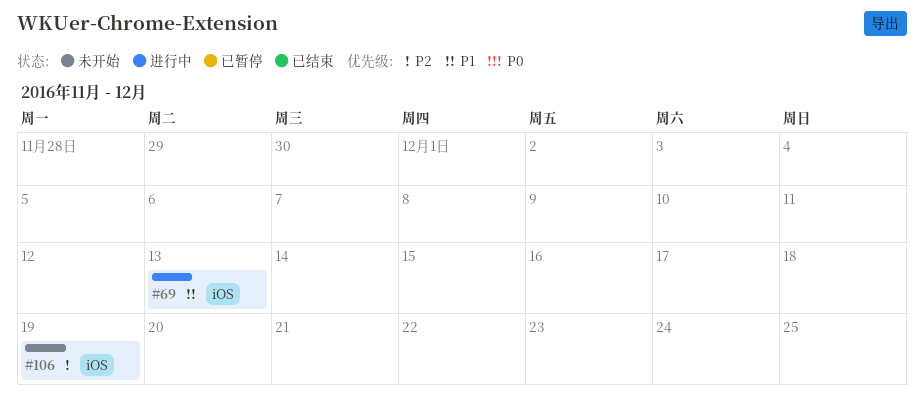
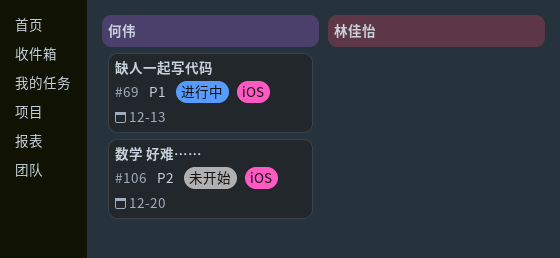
#106, due: Dec 19 -> Dec 20

